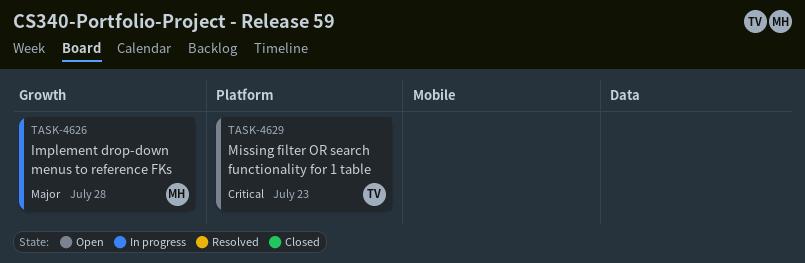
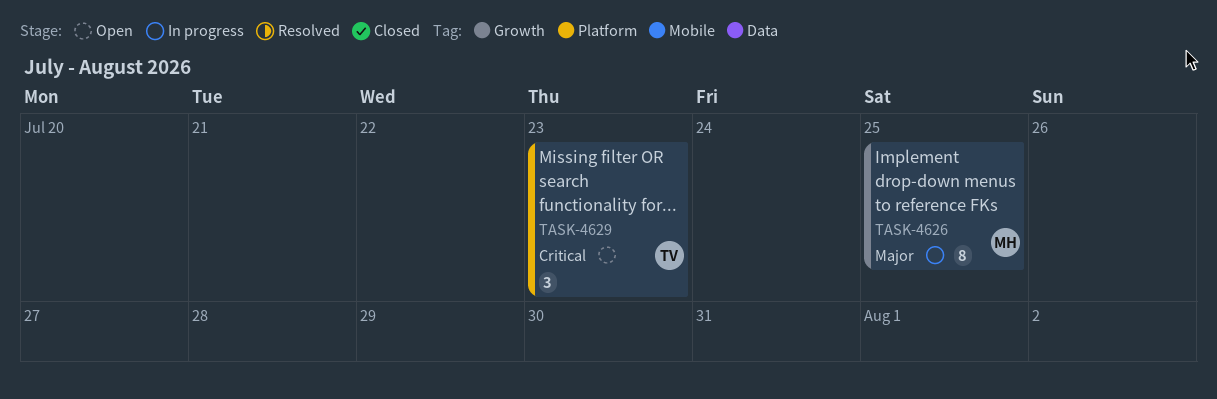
TASK-4626, due: Jul 28 -> Jul 25

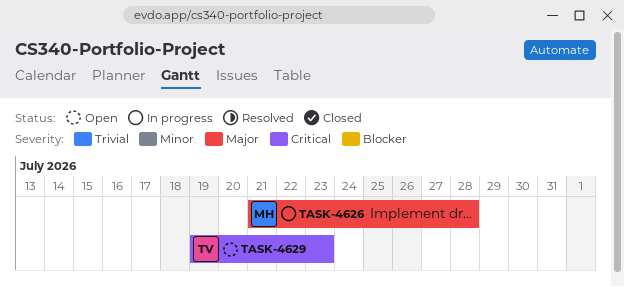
TASK-4626, due: Jul 25 -> Jul 28

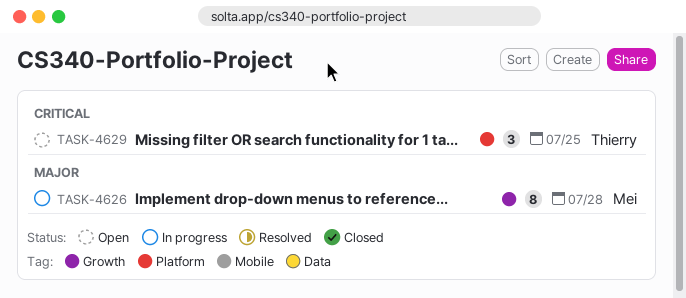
TASK-4629, due: Jul 23 -> Jul 25

